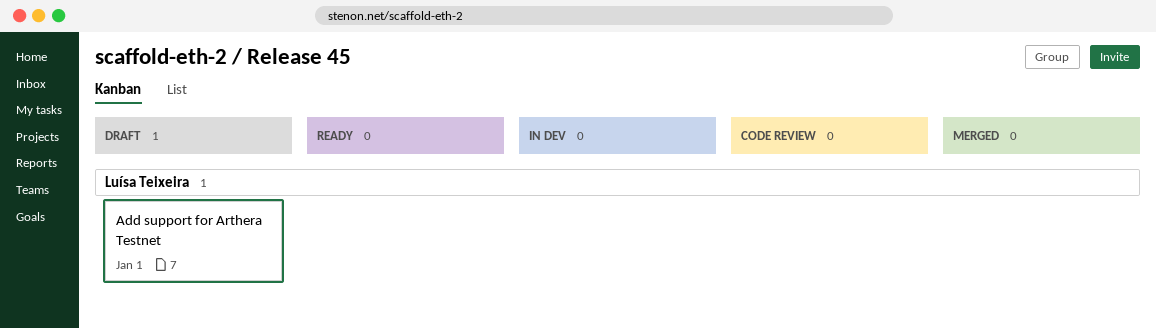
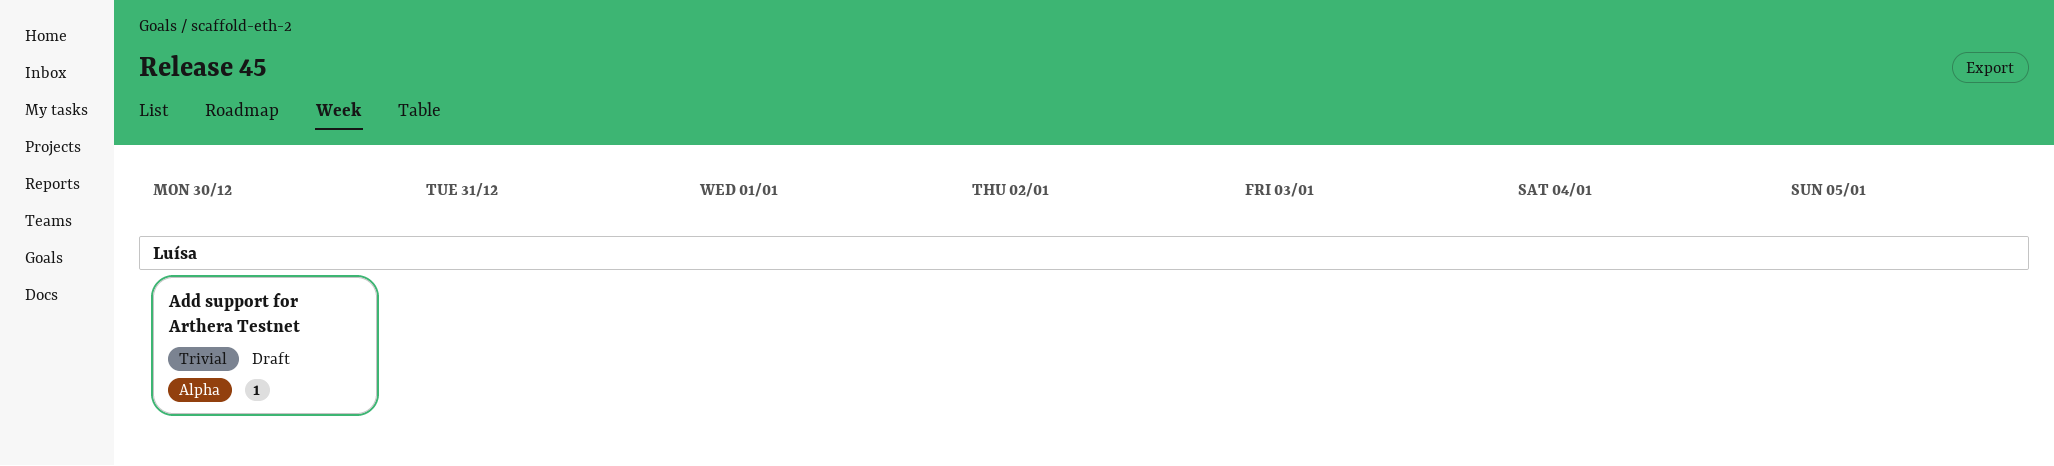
Add support for Arthera Testnet, due: Jan 1 -> Dec 30

